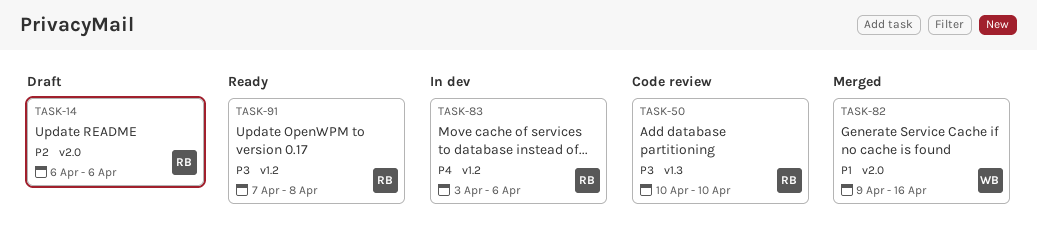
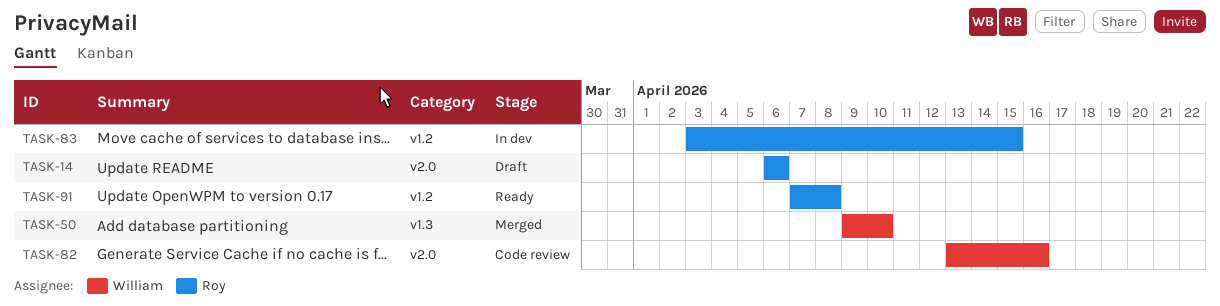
TASK-50, status: Code review -> Merged
TASK-50, owner: Roy -> William
TASK-50, start: Apr 10 -> Apr 9
TASK-82, status: Merged -> Code review
TASK-82, start: Apr 9 -> Apr 13
TASK-83, due: Apr 6 -> Apr 15

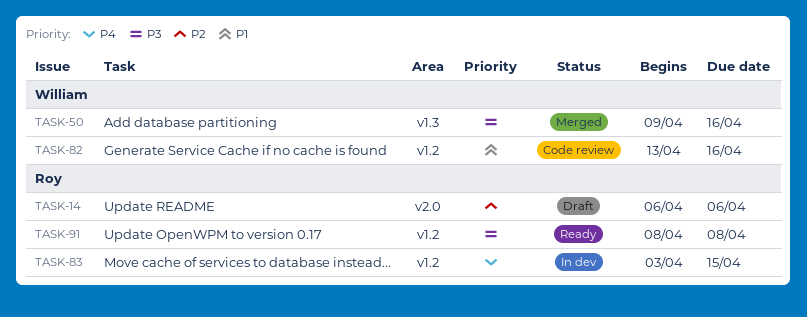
TASK-50, due: Apr 10 -> Apr 16
TASK-82, label: v2.0 -> v1.2
TASK-91, start: Apr 7 -> Apr 8

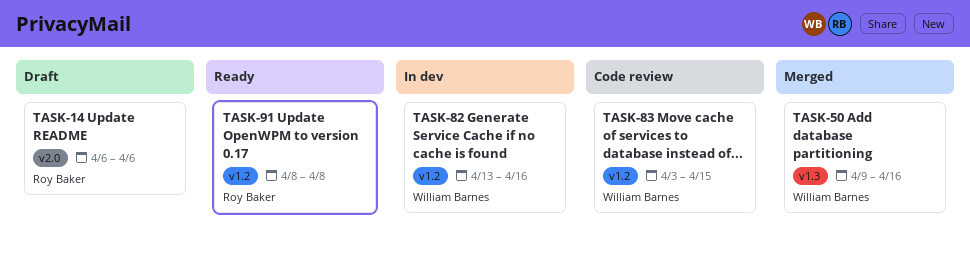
TASK-82, status: Code review -> In dev
TASK-83, status: In dev -> Code review
TASK-83, owner: Roy Baker -> William Barnes

